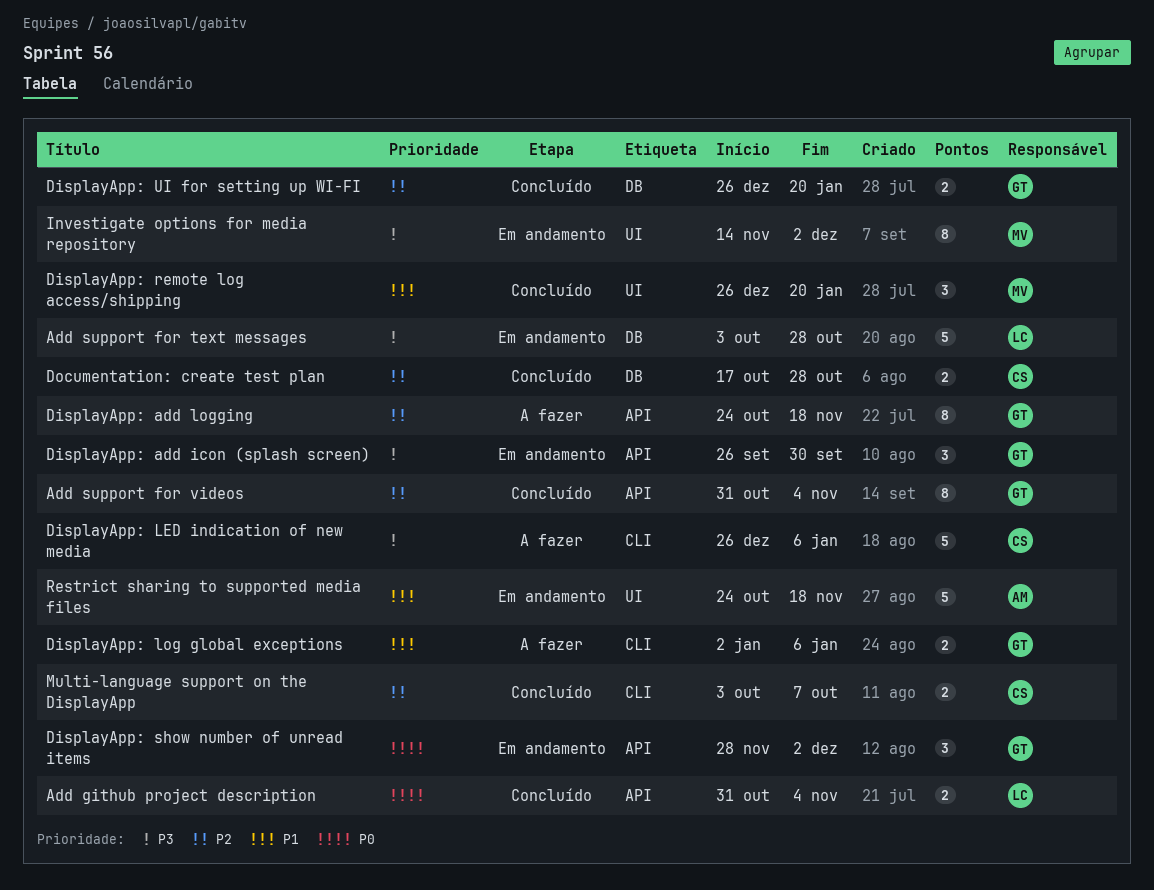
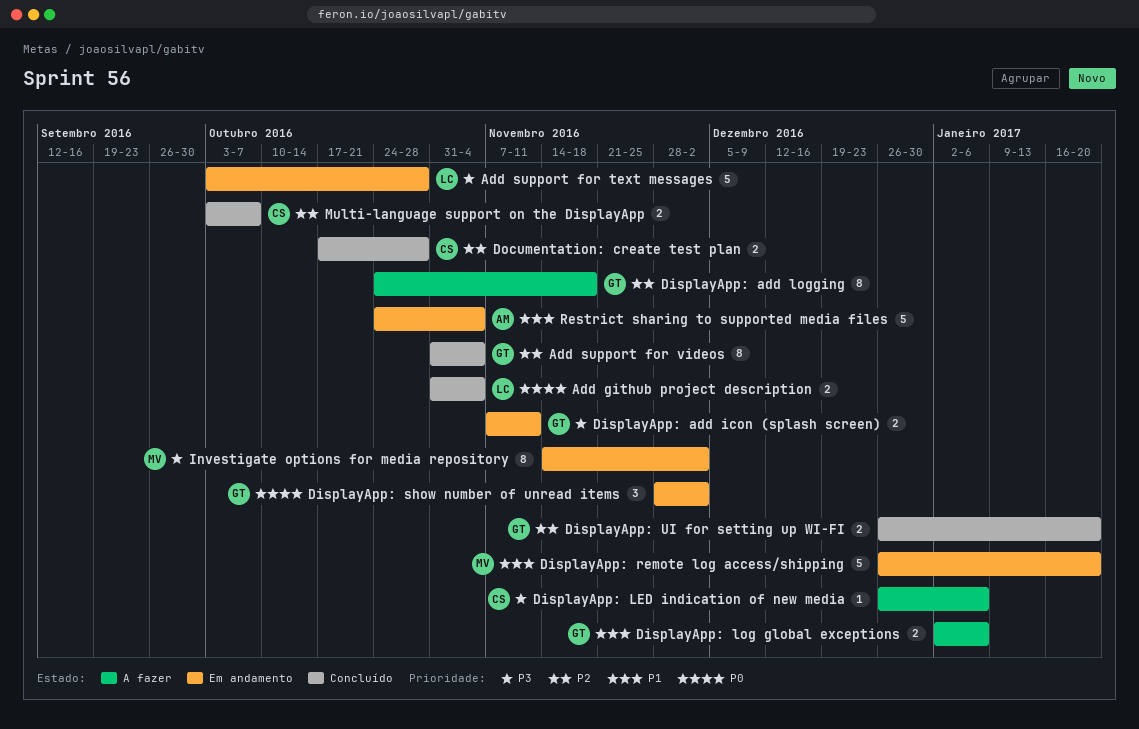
DisplayApp: add icon (splash screen), estimate: 3 -> 2
DisplayApp: add icon (splash screen), start: Sep 26 -> Nov 7
DisplayApp: add icon (splash screen), due: Sep 30 -> Nov 11
DisplayApp: LED indication of new media, estimate: 5 -> 1
DisplayApp: remote log access/shipping, status: Concluído -> Em andamento
DisplayApp: remote log access/shipping, estimate: 3 -> 5
Restrict sharing to supported media files, due: Nov 18 -> Nov 4

